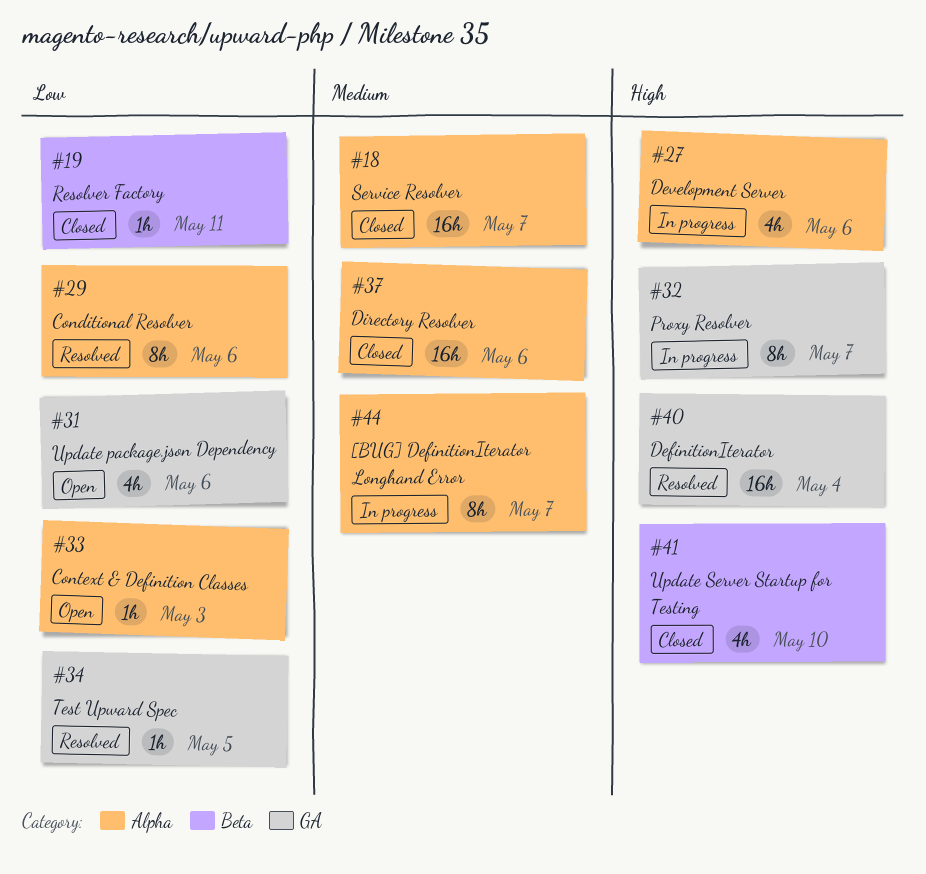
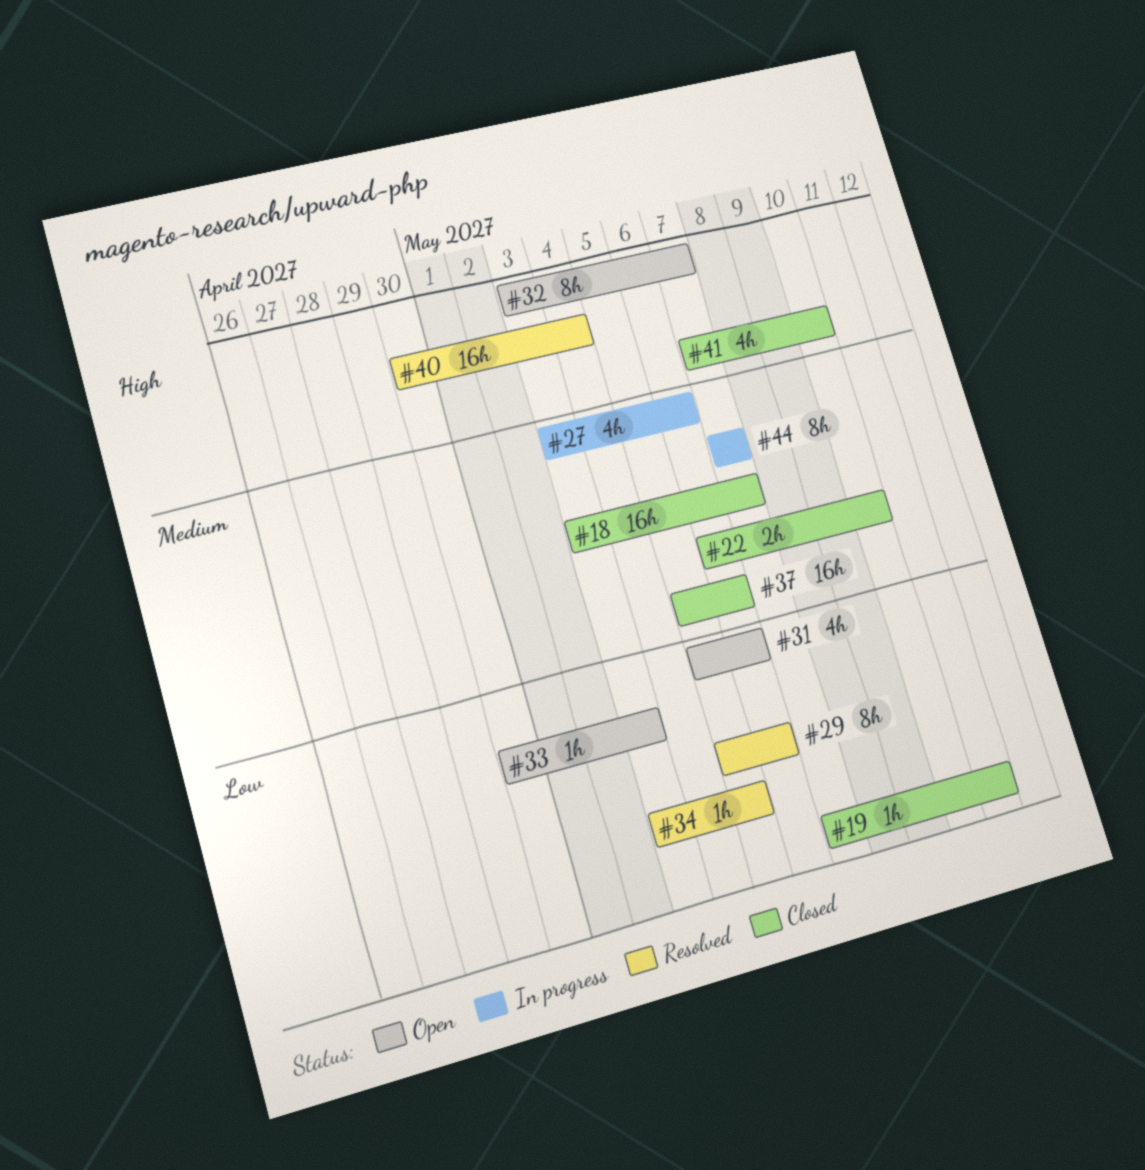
#22: none -> present
#27, priority: High -> Medium
#32, status: In progress -> Open

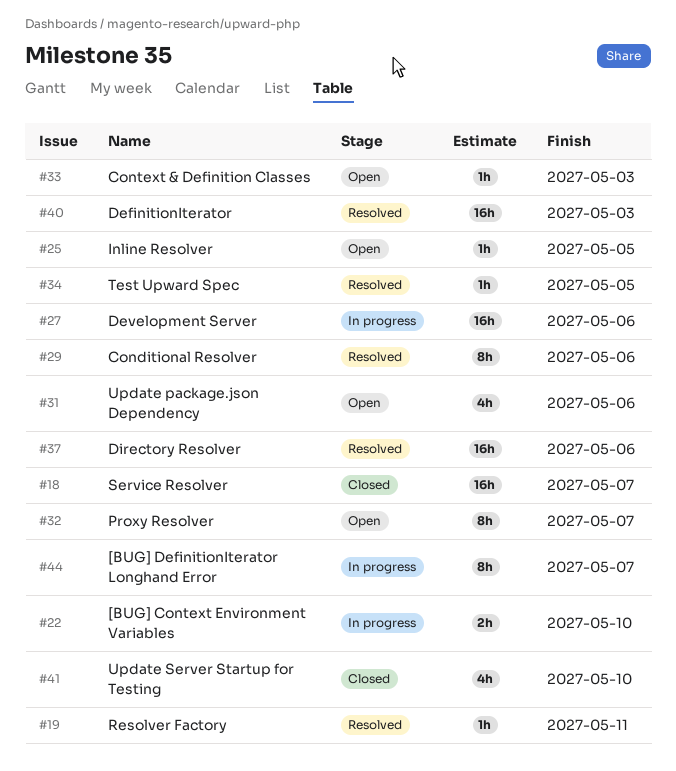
#19, status: Closed -> Resolved
#22, status: Closed -> In progress
#25: none -> present
#27, estimate: 4h -> 16h
#37, status: Closed -> Resolved
#40, due: May 4 -> May 3

